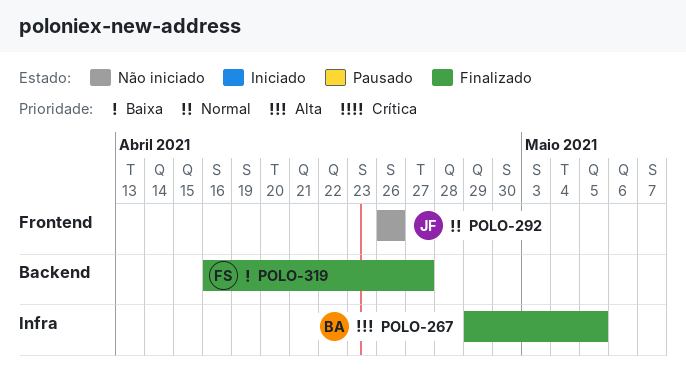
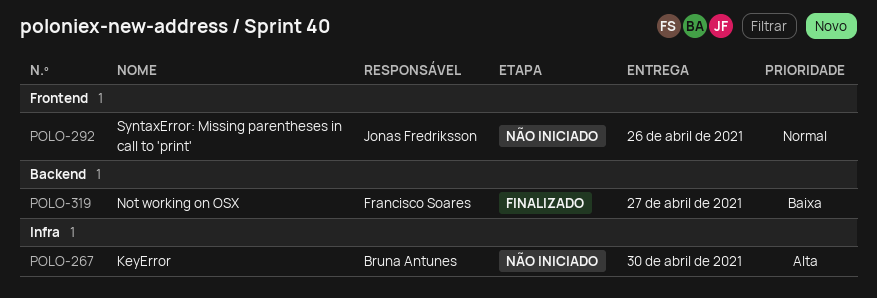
POLO-267, status: Finalizado -> Não iniciado
POLO-267, due: May 5 -> Apr 30

